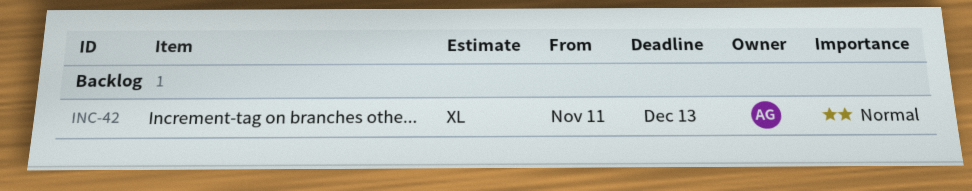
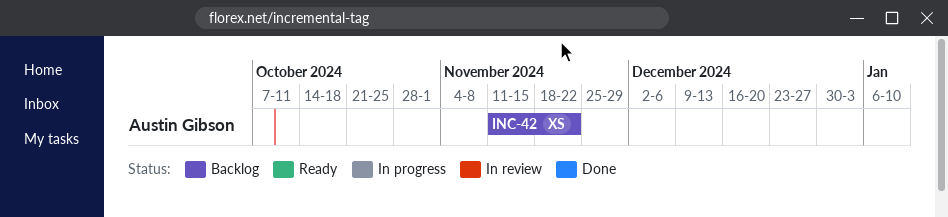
INC-42, estimate: XL -> XS
INC-42, due: Dec 13 -> Nov 22

